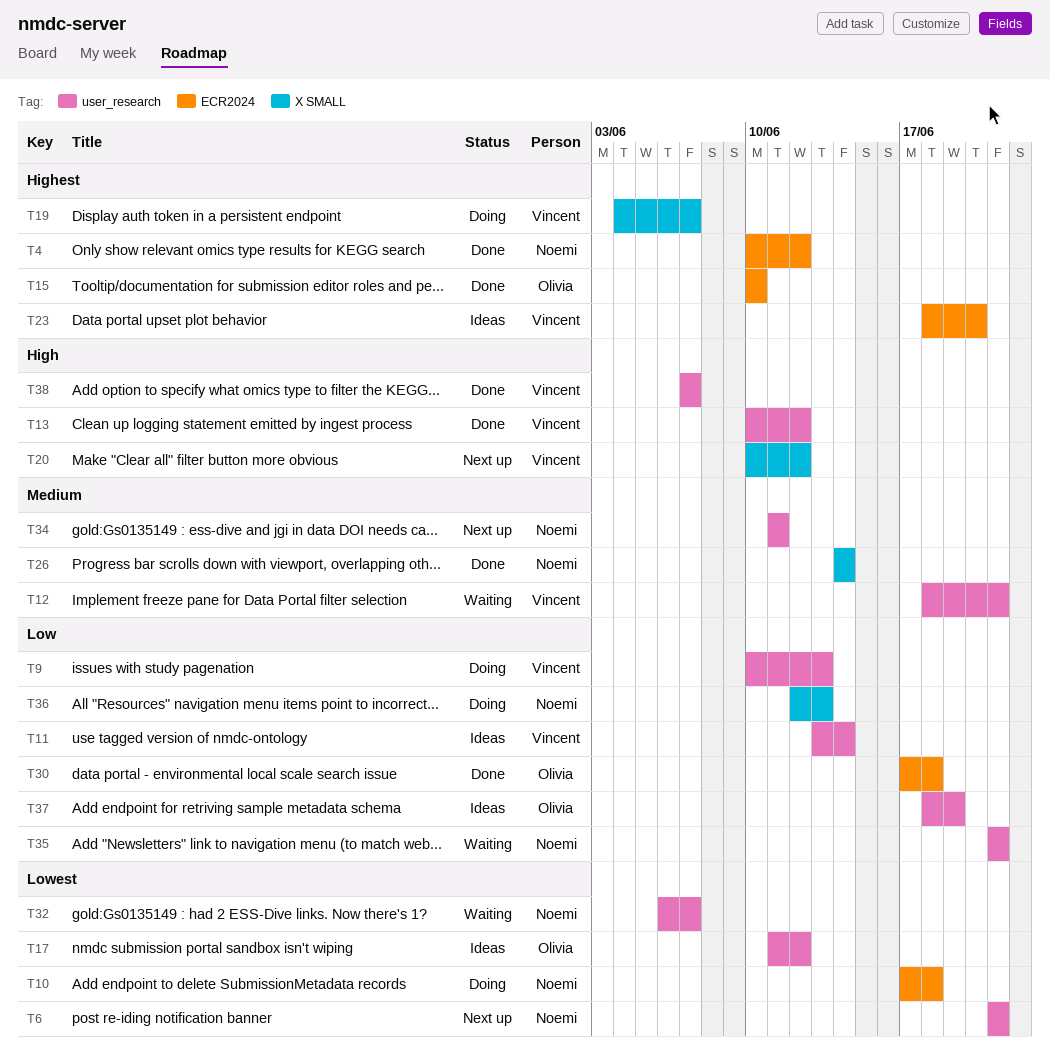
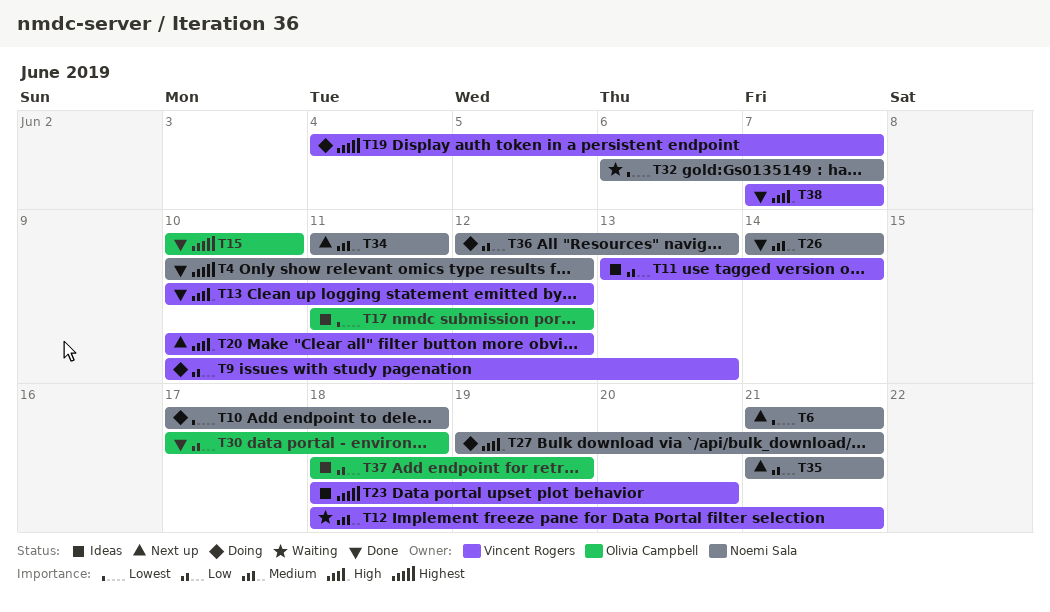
T27: none -> present
T35, status: Waiting -> Next up

